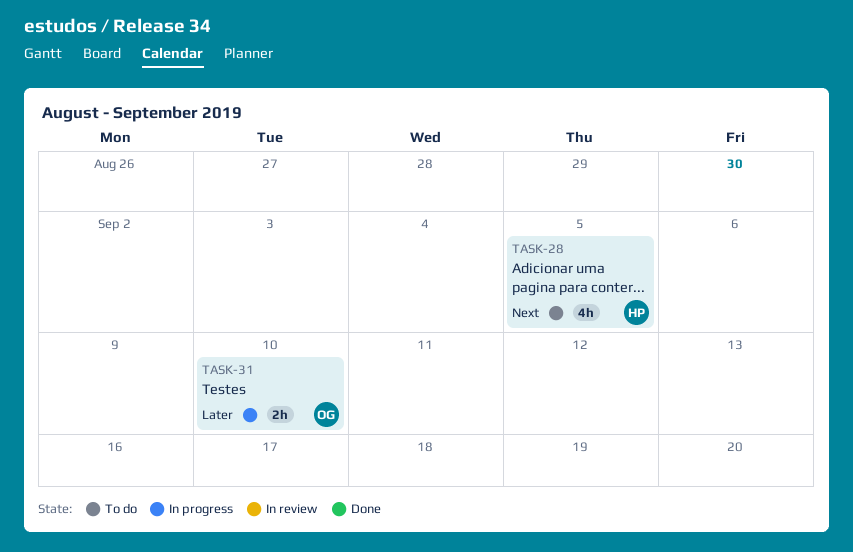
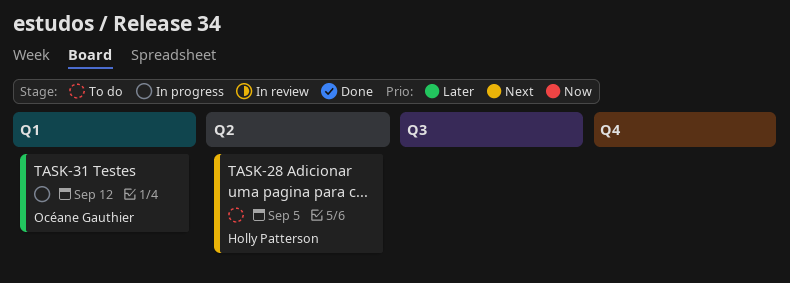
TASK-31, due: Sep 10 -> Sep 12

